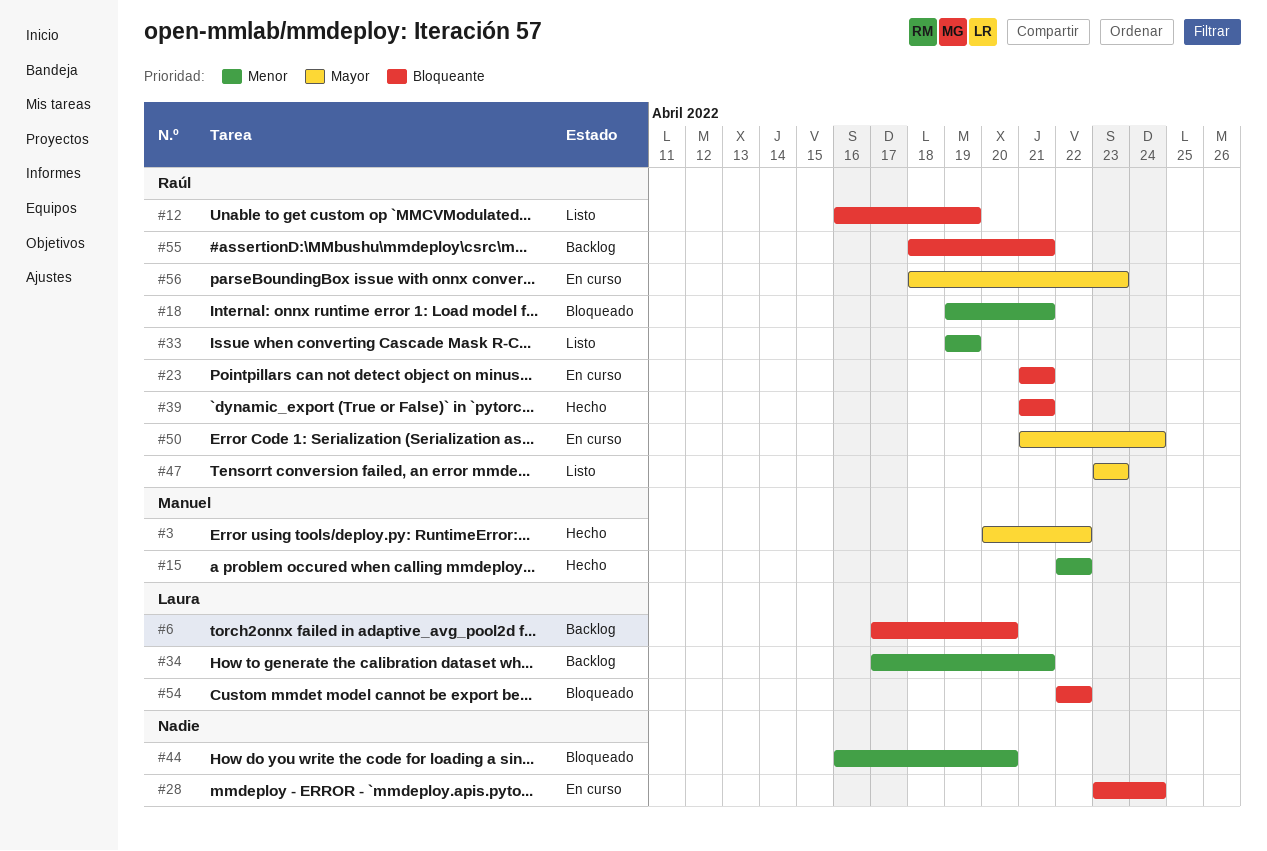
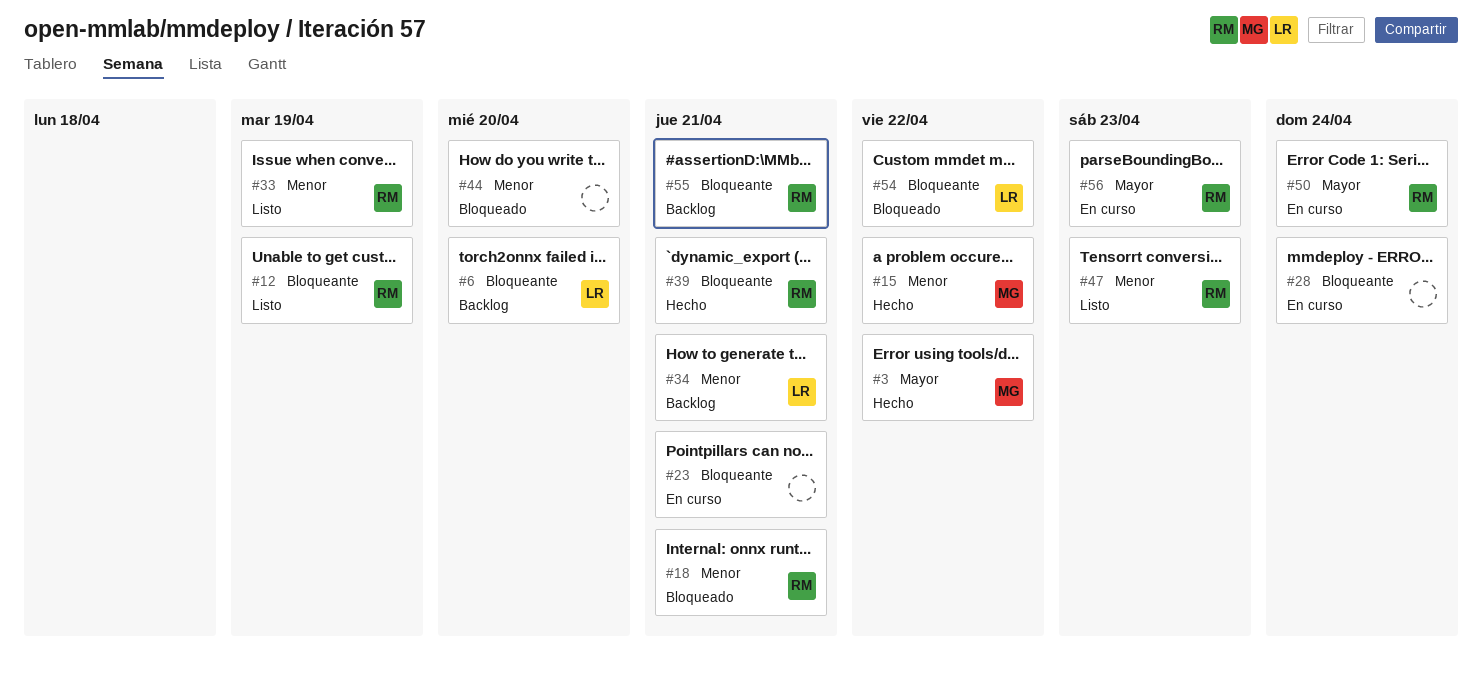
#23, owner: Raúl -> none
#47, priority: Mayor -> Menor

